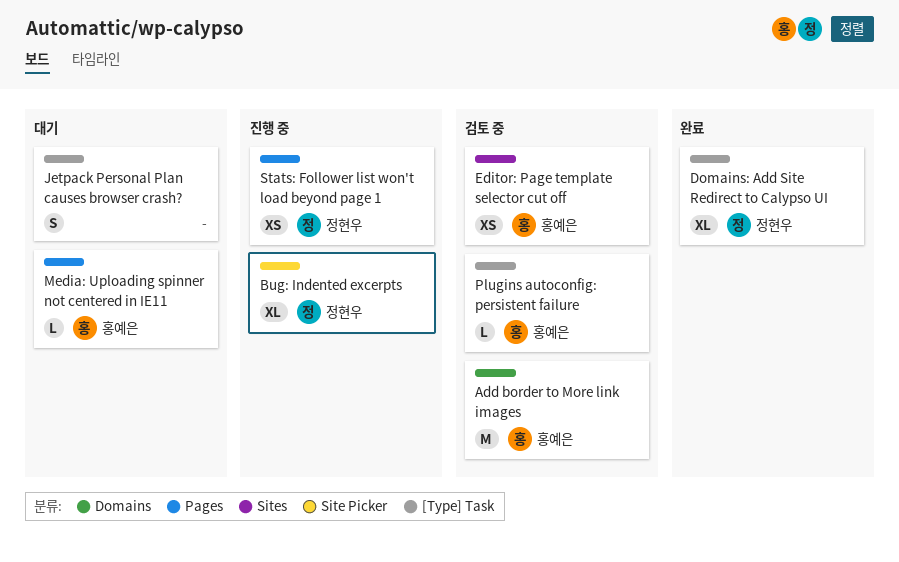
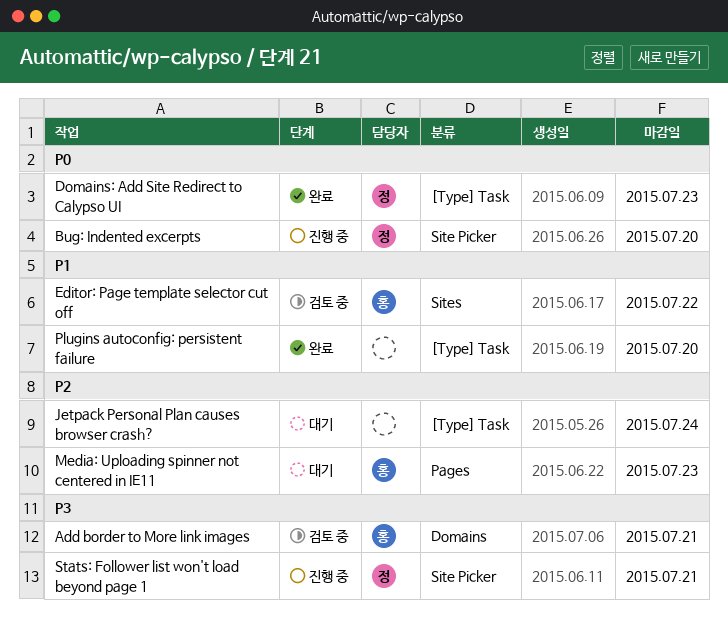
Plugins autoconfig: persistent failure, status: 검토 중 -> 완료
Plugins autoconfig: persistent failure, owner: 홍예은 -> none
Stats: Follower list won't load beyond page 1, label: Pages -> Site Picker

